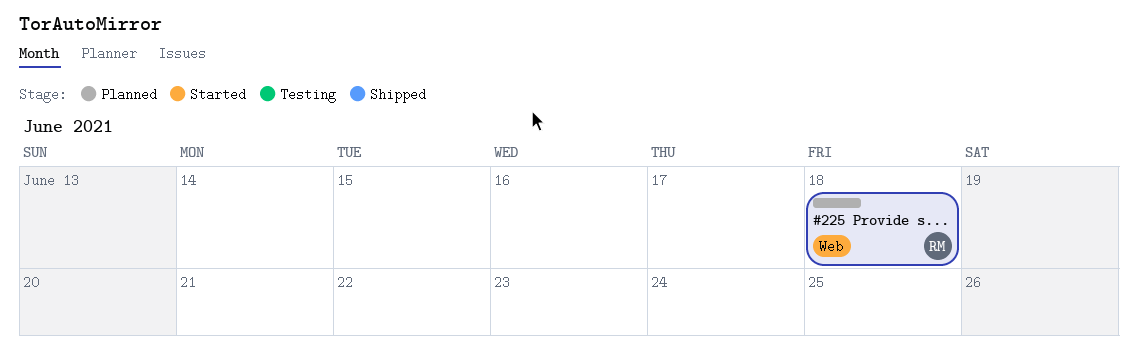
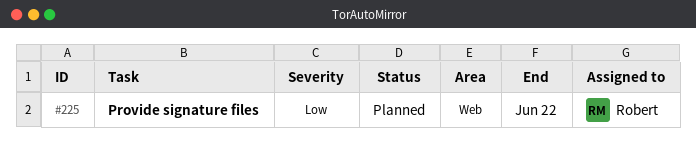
#225, due: Jun 18 -> Jun 22

